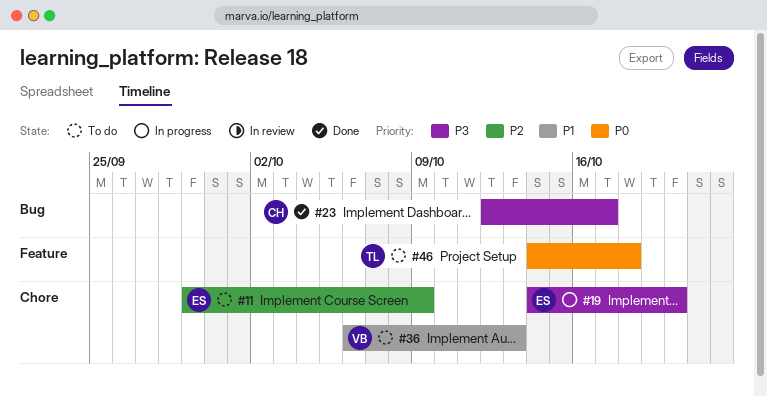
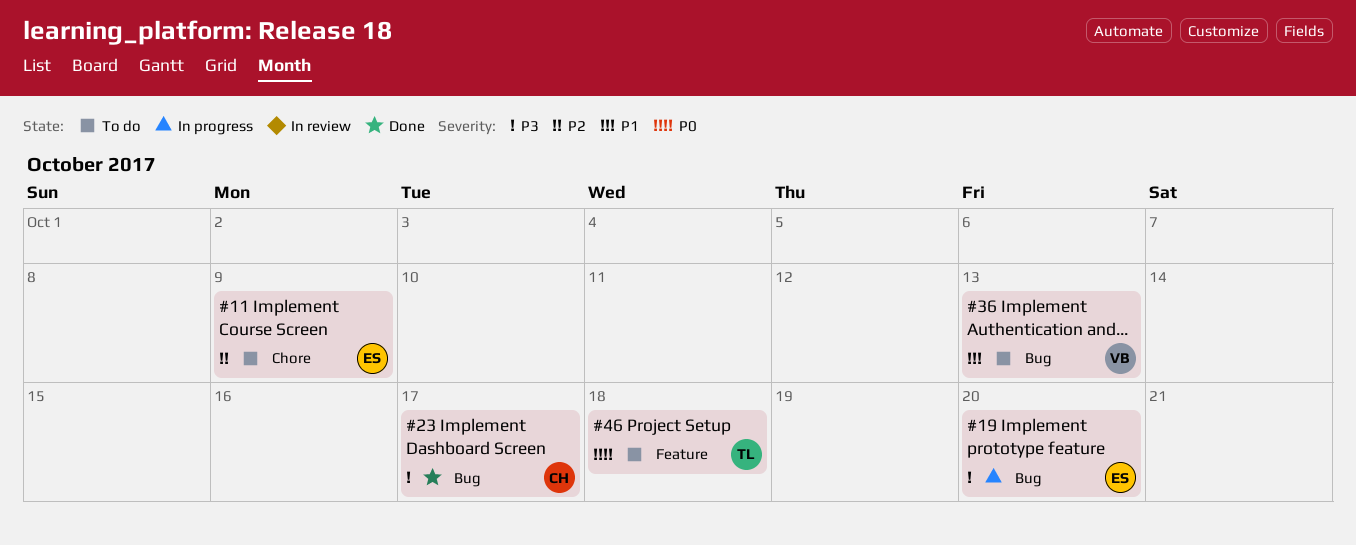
#19, label: Chore -> Bug
#36, label: Chore -> Bug

